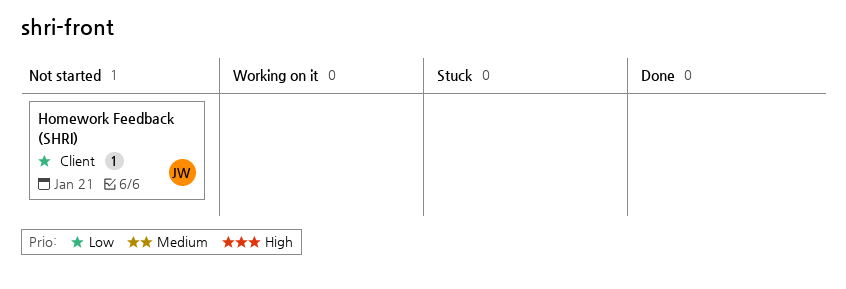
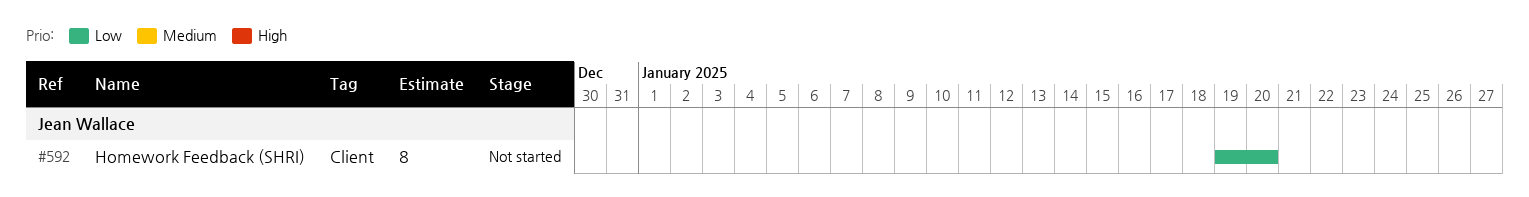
Homework Feedback (SHRI), estimate: 1 -> 8
Homework Feedback (SHRI), due: Jan 21 -> Jan 20

